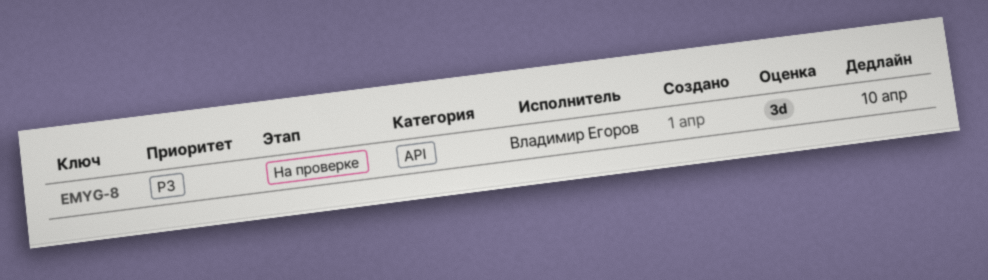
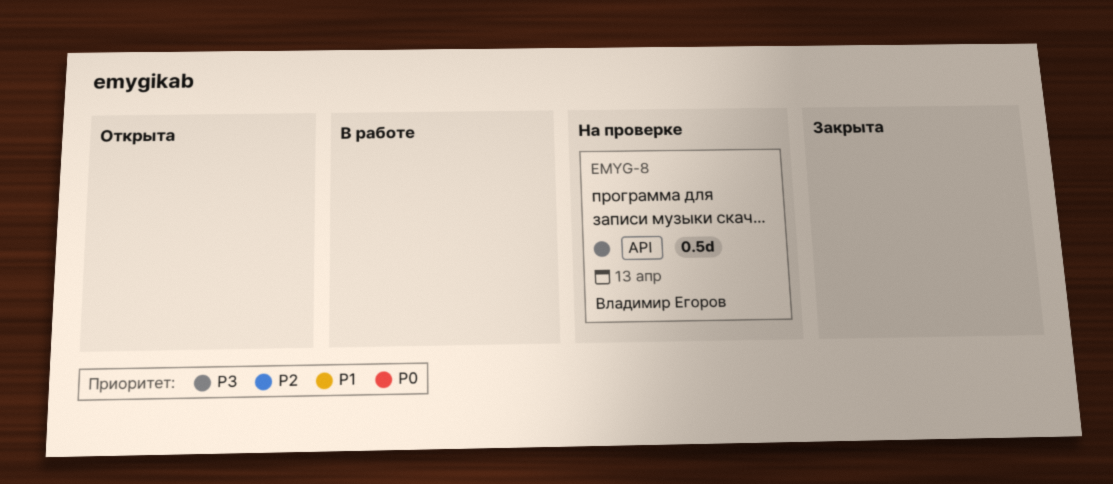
EMYG-8, estimate: 3d -> 0.5d
EMYG-8, due: Apr 10 -> Apr 13

